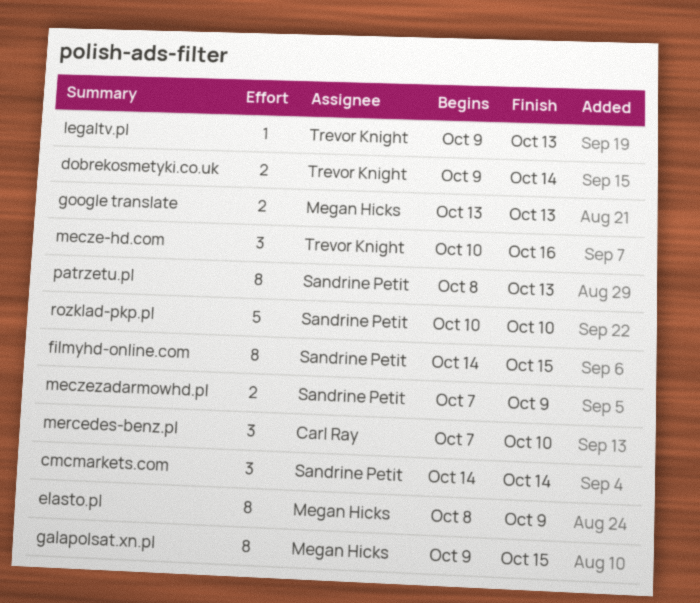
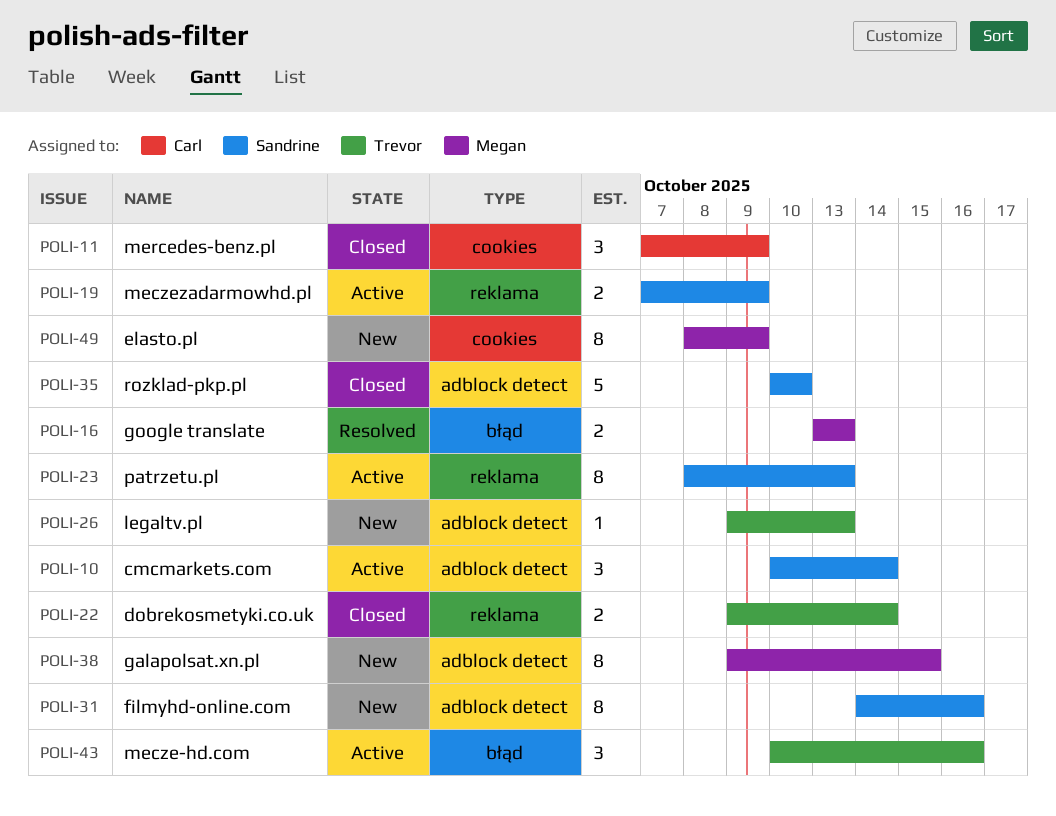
cmcmarkets.com, start: Oct 14 -> Oct 10
filmyhd-online.com, due: Oct 15 -> Oct 16
mercedes-benz.pl, due: Oct 10 -> Oct 9

